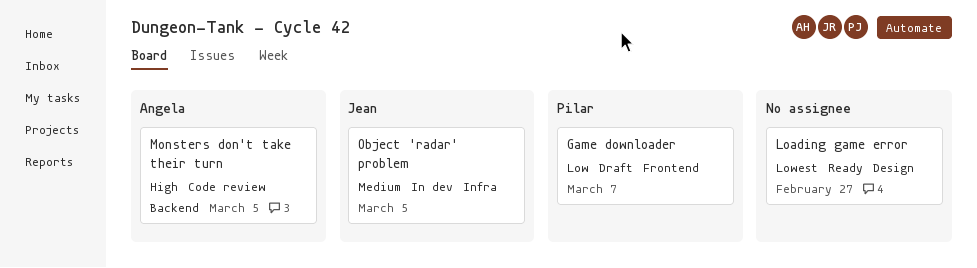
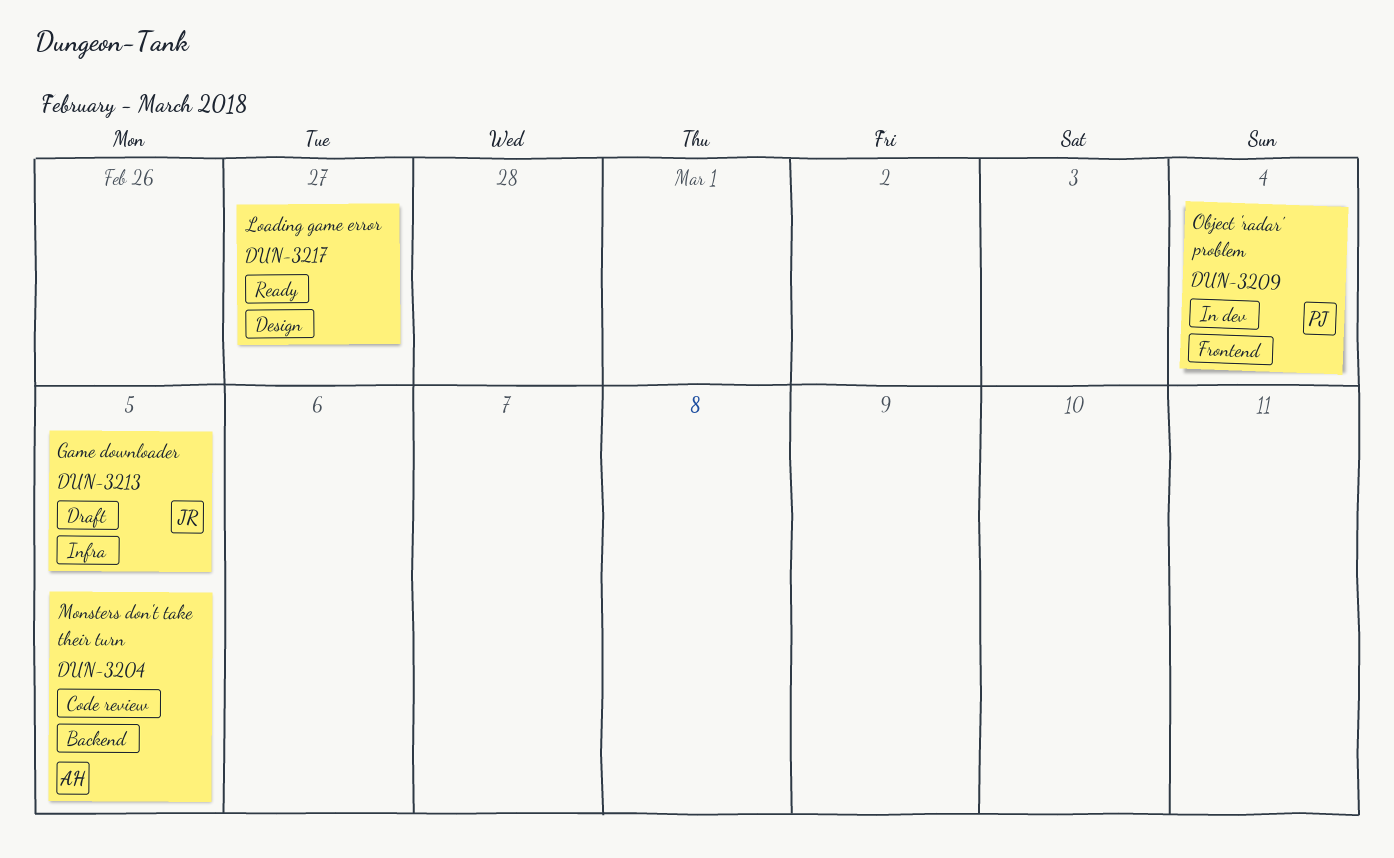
Game downloader, owner: Pilar -> Jean
Game downloader, label: Frontend -> Infra
Game downloader, due: Mar 7 -> Mar 5
Object 'radar' problem, owner: Jean -> Pilar
Object 'radar' problem, label: Infra -> Frontend
Object 'radar' problem, due: Mar 5 -> Mar 4

